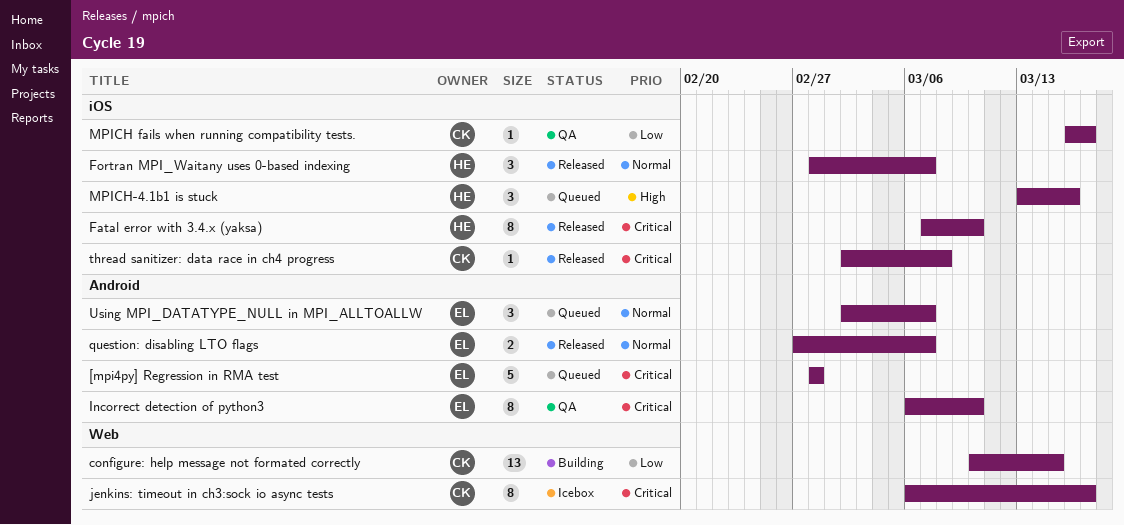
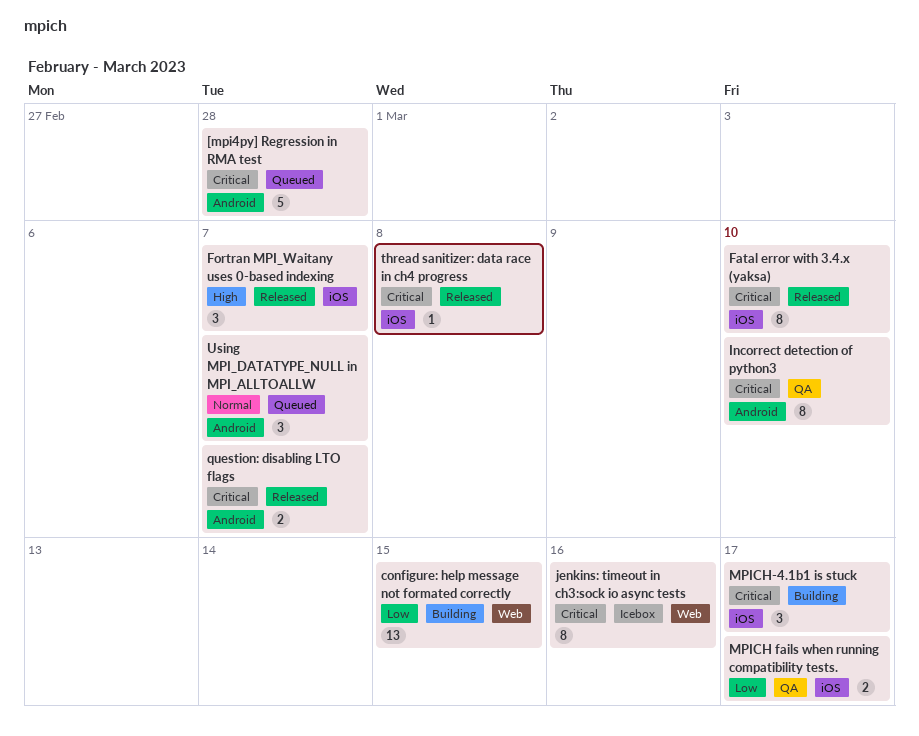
Fortran MPI_Waitany uses 0-based indexing, priority: Normal -> High
jenkins: timeout in ch3:sock io async tests, due: Mar 17 -> Mar 16
MPICH fails when running compatibility tests., estimate: 1 -> 2
MPICH-4.1b1 is stuck, status: Queued -> Building
MPICH-4.1b1 is stuck, priority: High -> Critical
MPICH-4.1b1 is stuck, due: Mar 16 -> Mar 17
question: disabling LTO flags, priority: Normal -> Critical

